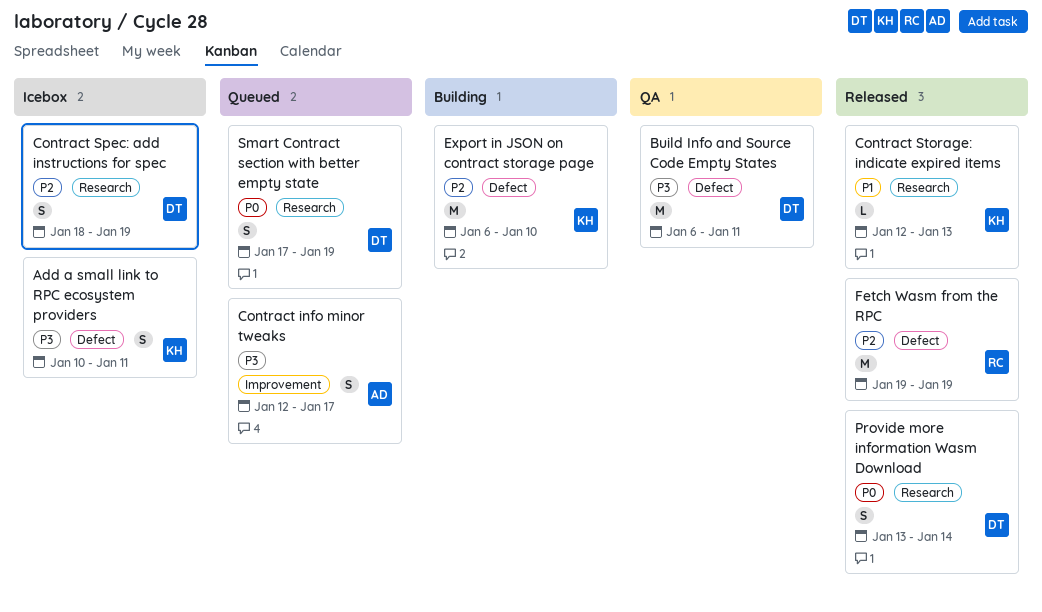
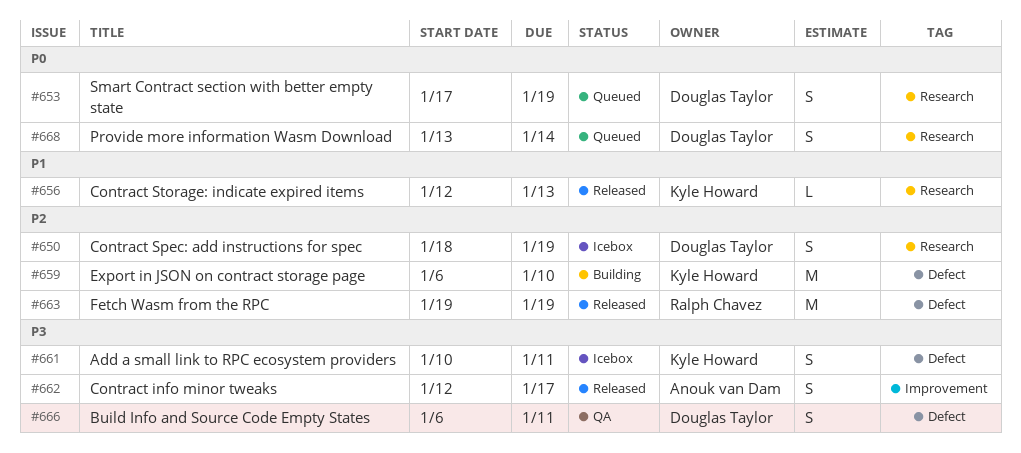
Build Info and Source Code Empty States, estimate: M -> S
Contract info minor tweaks, status: Queued -> Released
Provide more information Wasm Download, status: Released -> Queued

